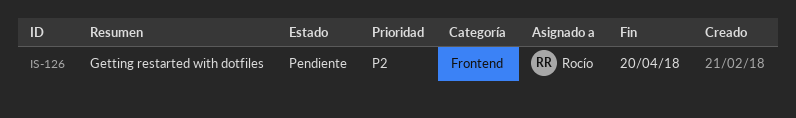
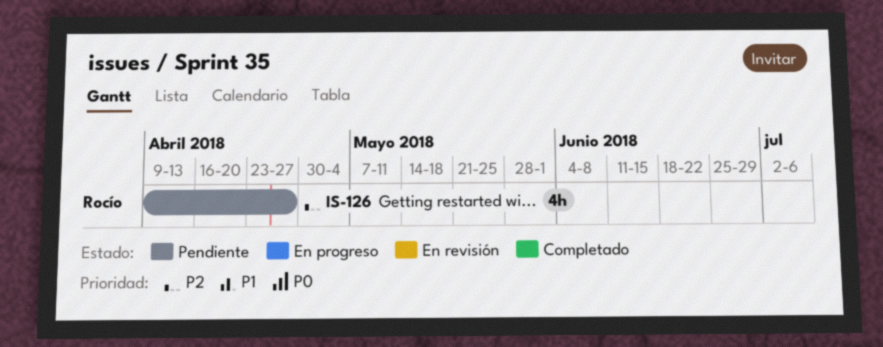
IS-126, due: Apr 20 -> Apr 27

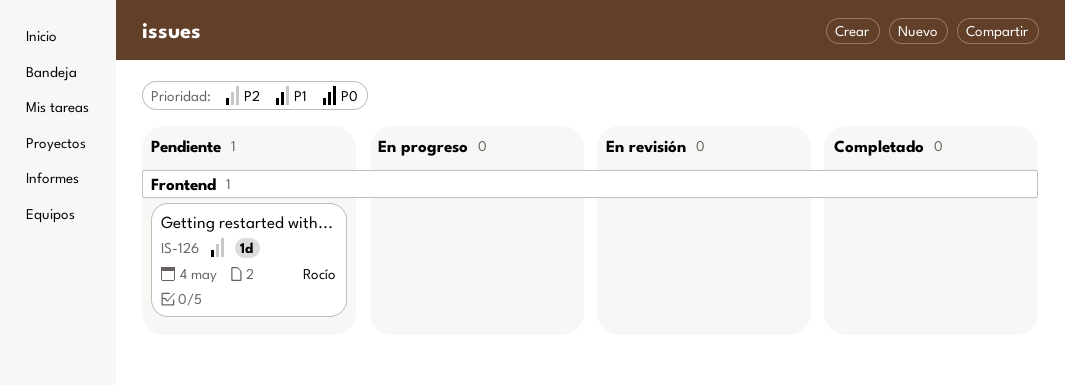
IS-126, estimate: 4h -> 1d
IS-126, due: Apr 27 -> May 4

